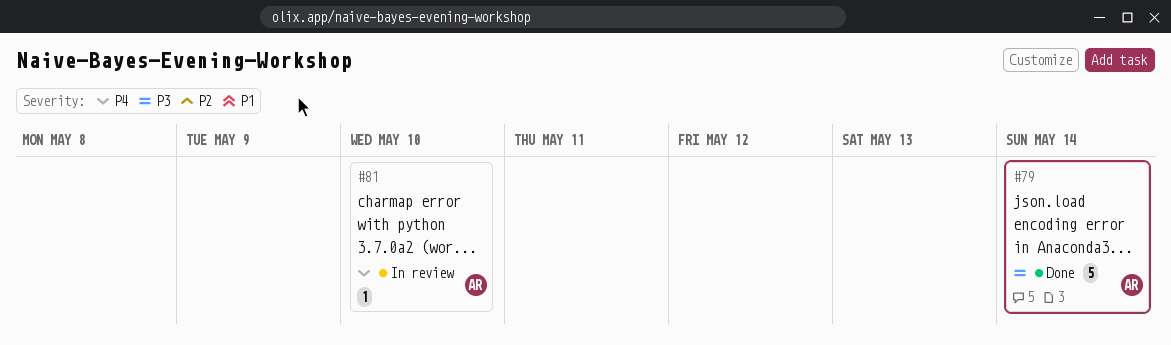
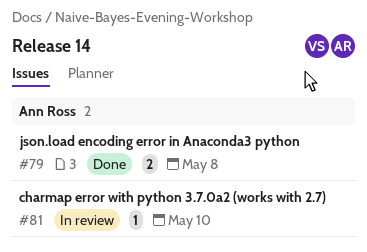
#79, estimate: 5 -> 2
#79, due: May 14 -> May 8

